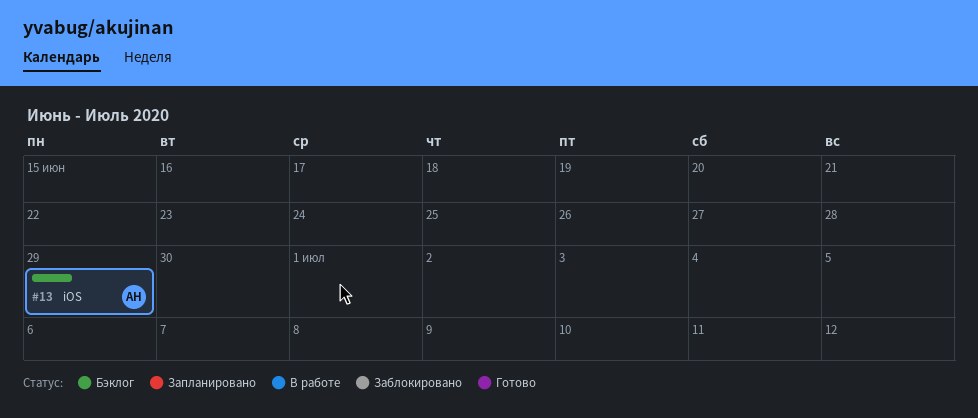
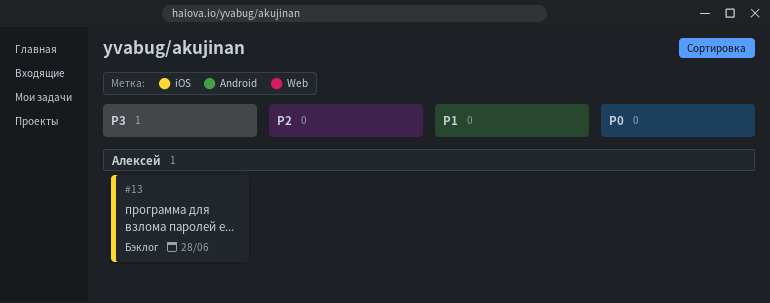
#13, due: Jun 29 -> Jun 28

